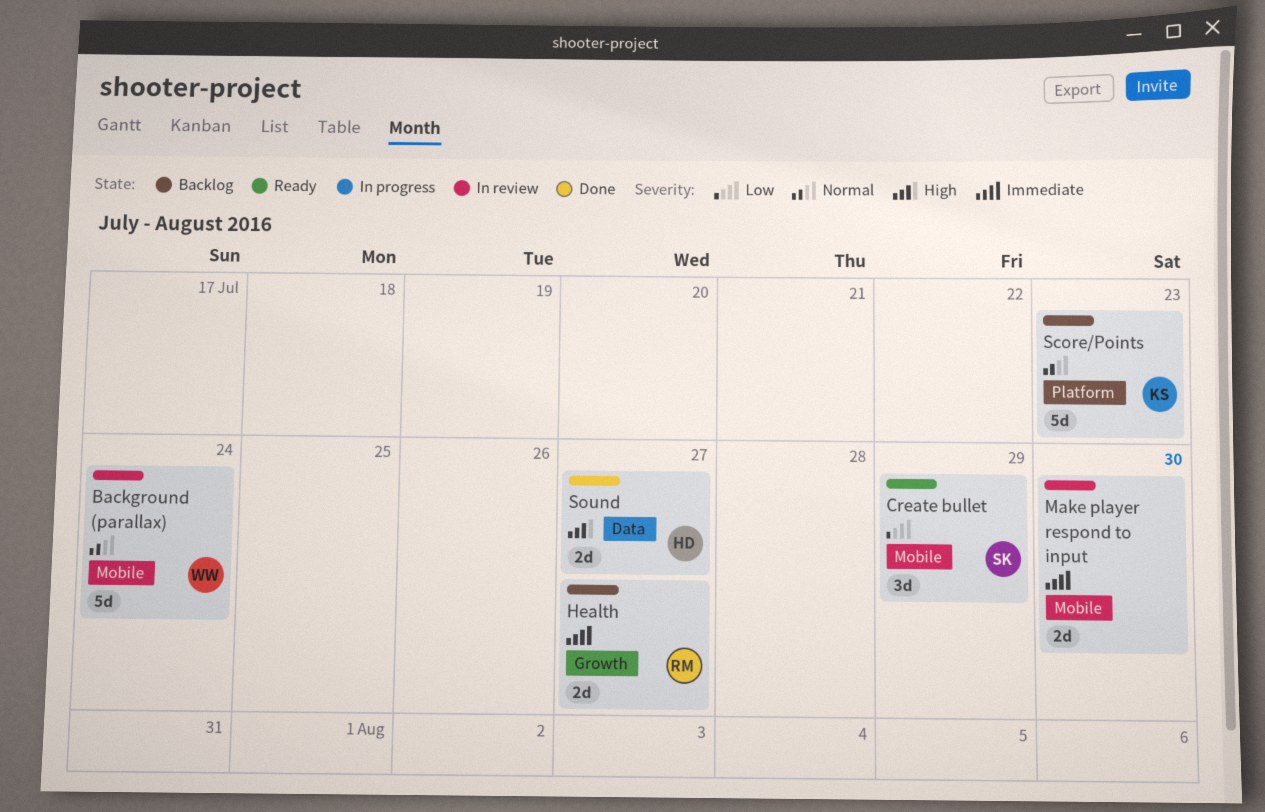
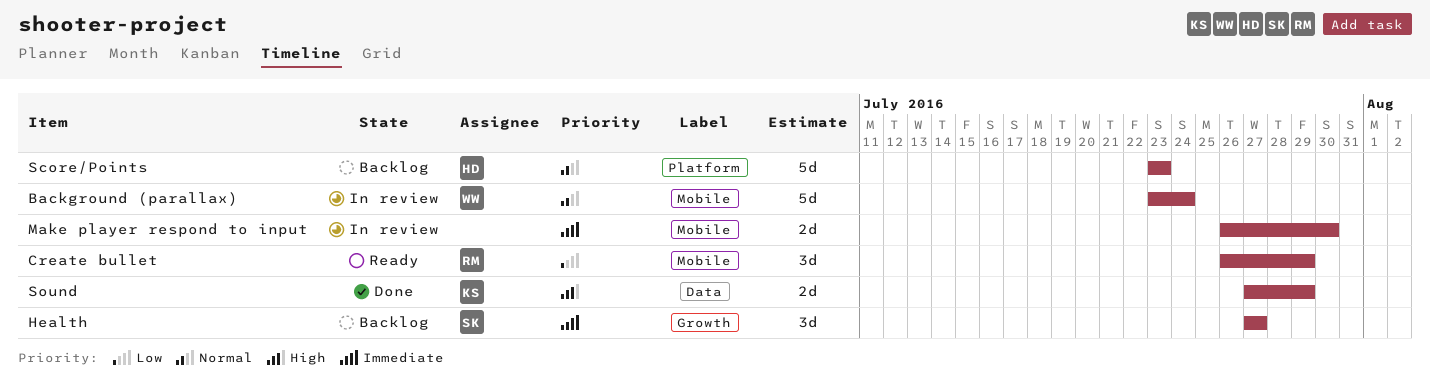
Create bullet, owner: SK -> RM
Health, owner: RM -> SK
Health, estimate: 2d -> 3d
Score/Points, owner: KS -> HD
Sound, owner: HD -> KS
Sound, due: Jul 27 -> Jul 29

